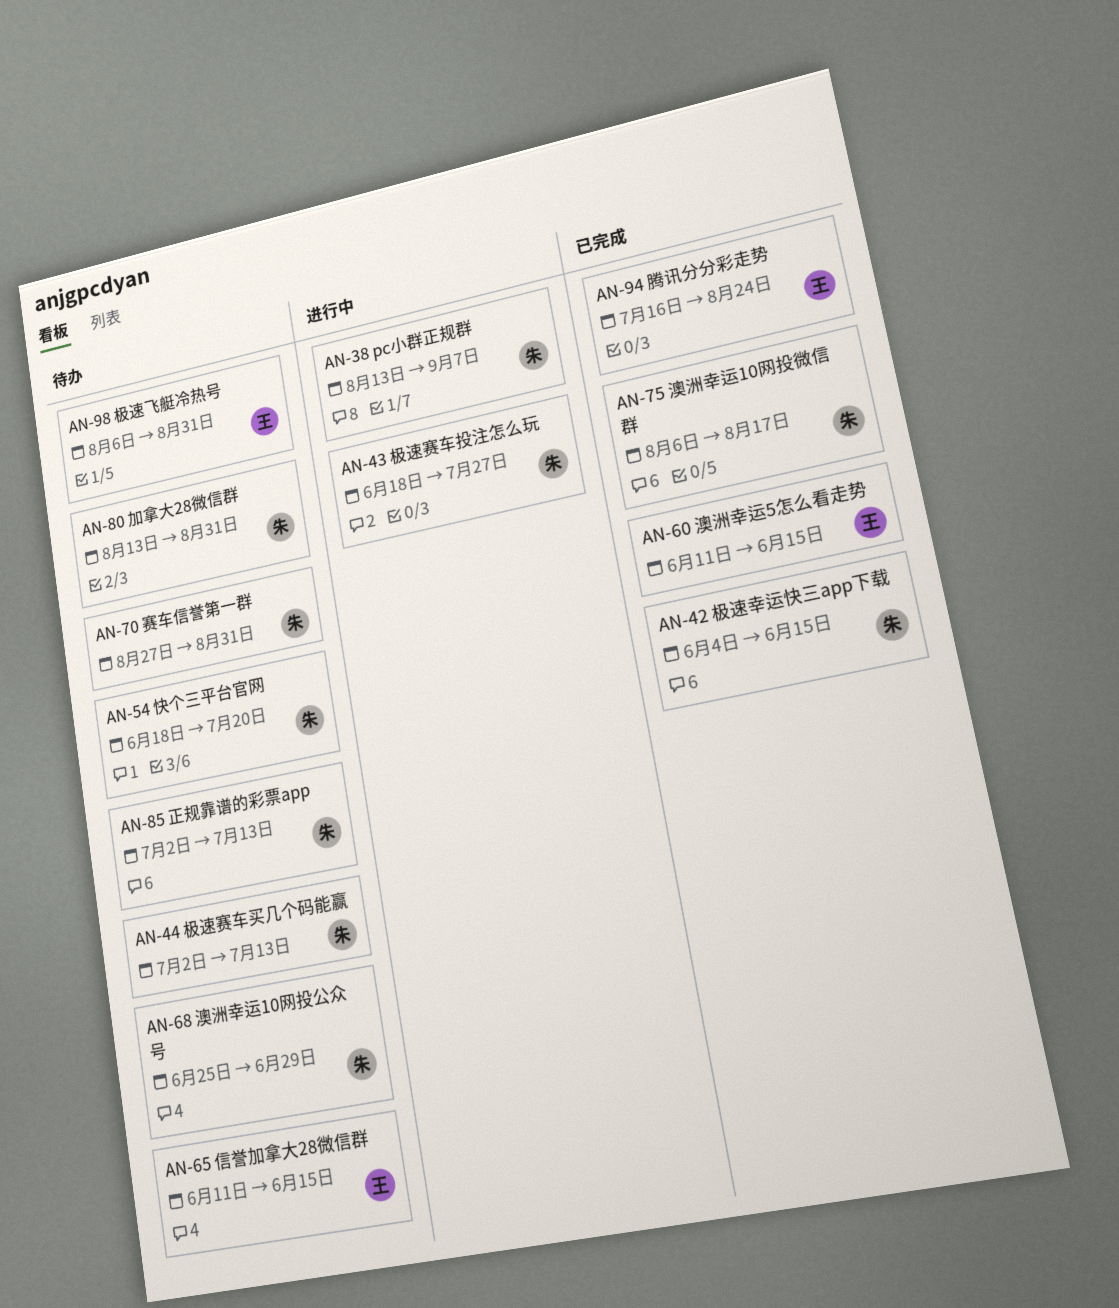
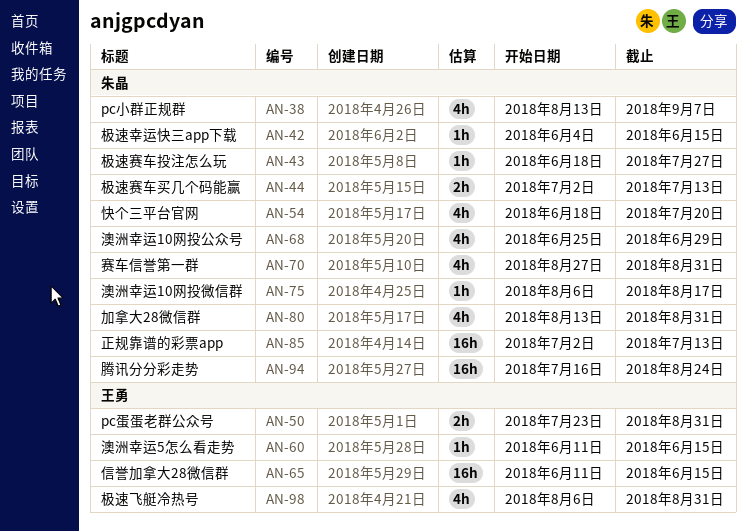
AN-50: none -> present
AN-94, owner: 王勇 -> 朱晶

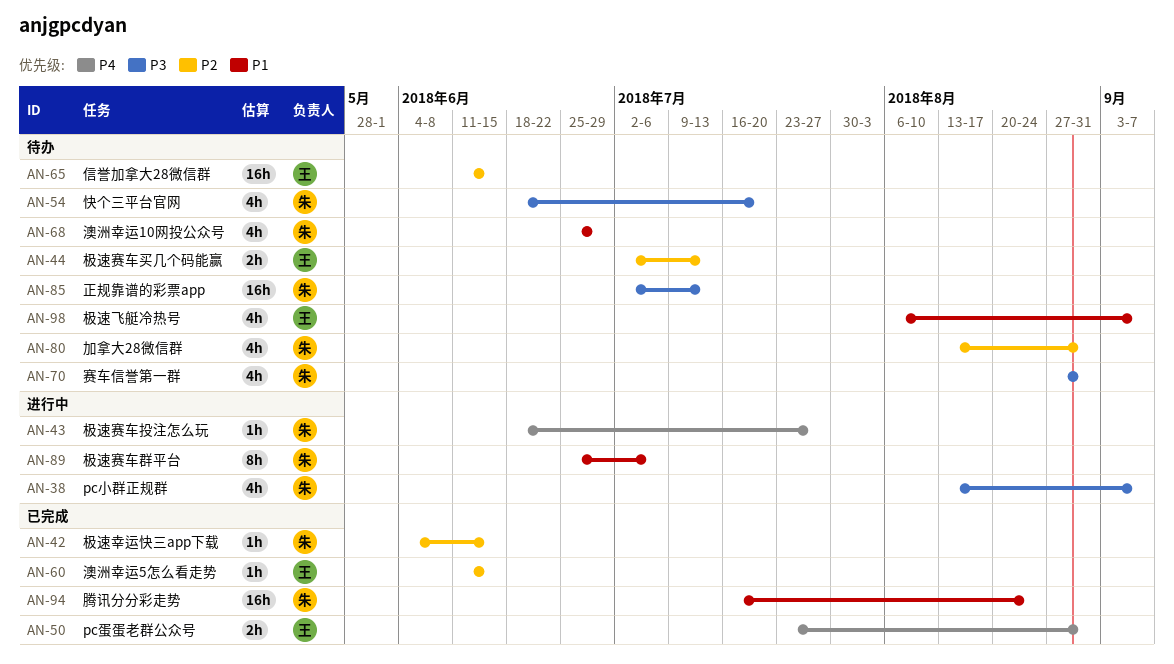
AN-44, owner: 朱晶 -> 王勇
AN-75: present -> none
AN-89: none -> present
AN-98, due: Aug 31 -> Sep 7

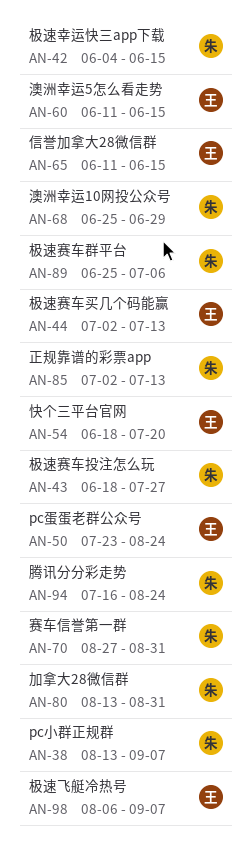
AN-50, due: Aug 31 -> Aug 24
AN-54, owner: 朱 -> 王

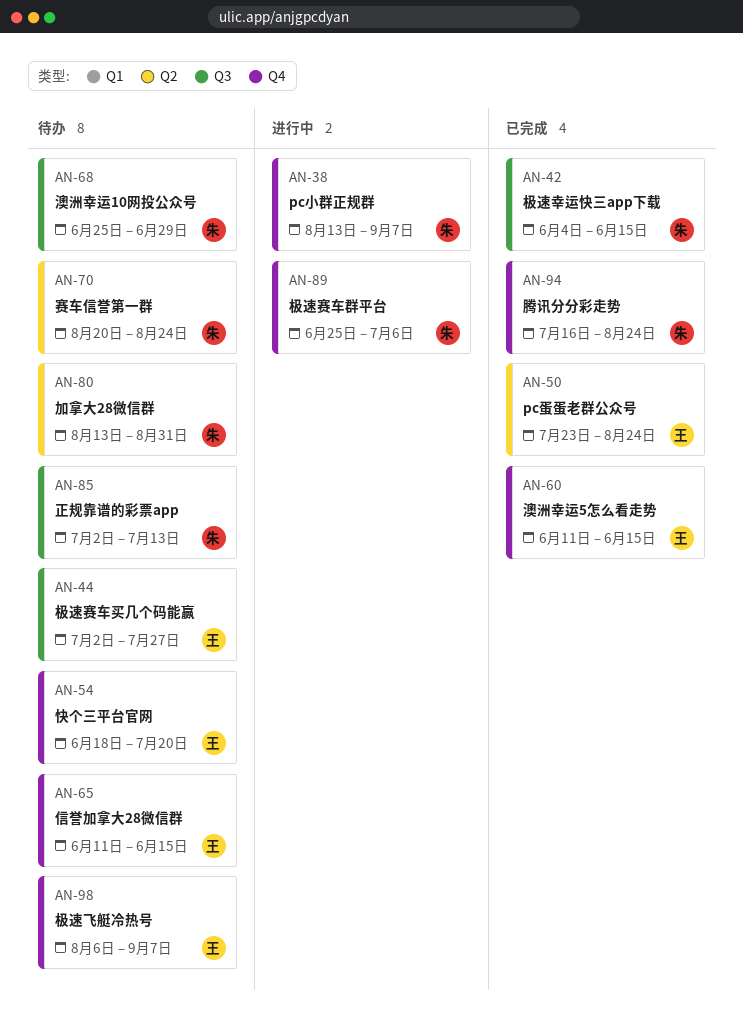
AN-43: present -> none
AN-44, due: Jul 13 -> Jul 27
AN-70, start: Aug 27 -> Aug 20
AN-70, due: Aug 31 -> Aug 24

